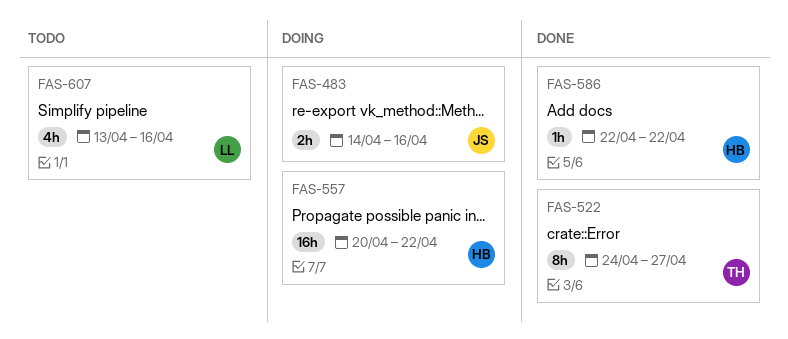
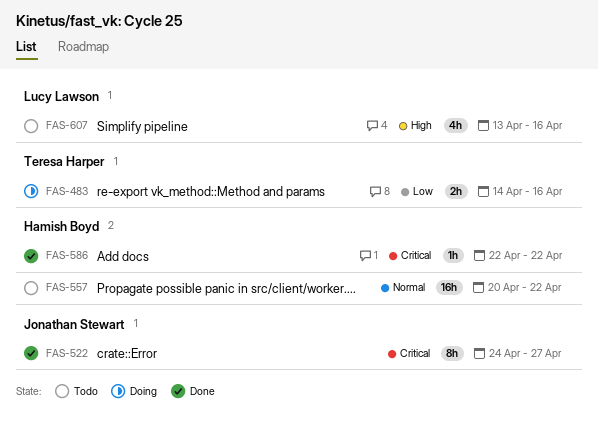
FAS-483, owner: Jonathan Stewart -> Teresa Harper
FAS-522, owner: Teresa Harper -> Jonathan Stewart
FAS-557, status: Doing -> Todo

